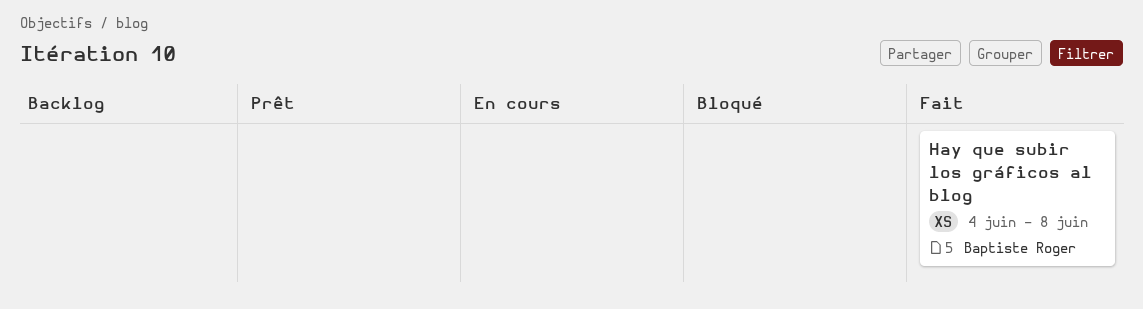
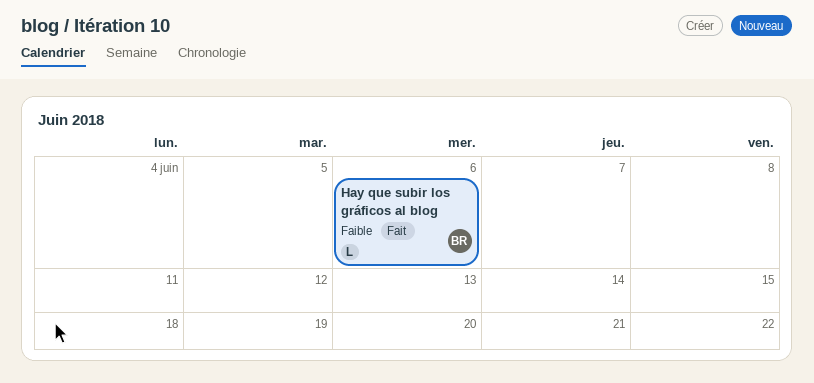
Hay que subir los gráficos al blog, estimate: XS -> L
Hay que subir los gráficos al blog, due: Jun 8 -> Jun 6

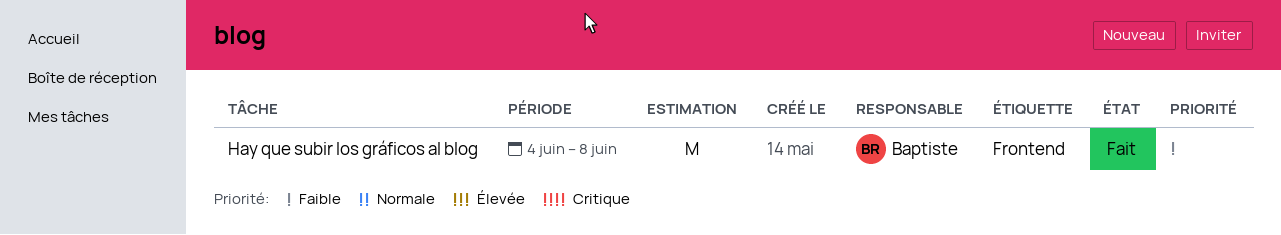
Hay que subir los gráficos al blog, estimate: L -> M
Hay que subir los gráficos al blog, due: Jun 6 -> Jun 8

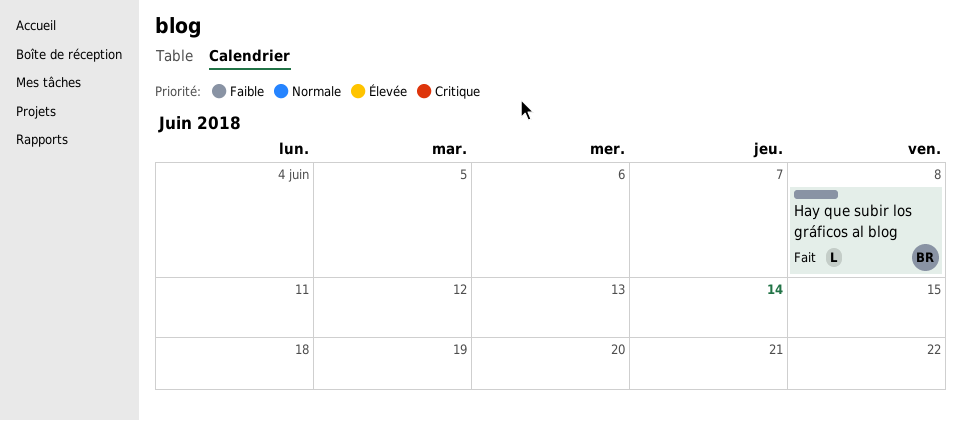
Hay que subir los gráficos al blog, estimate: M -> L

